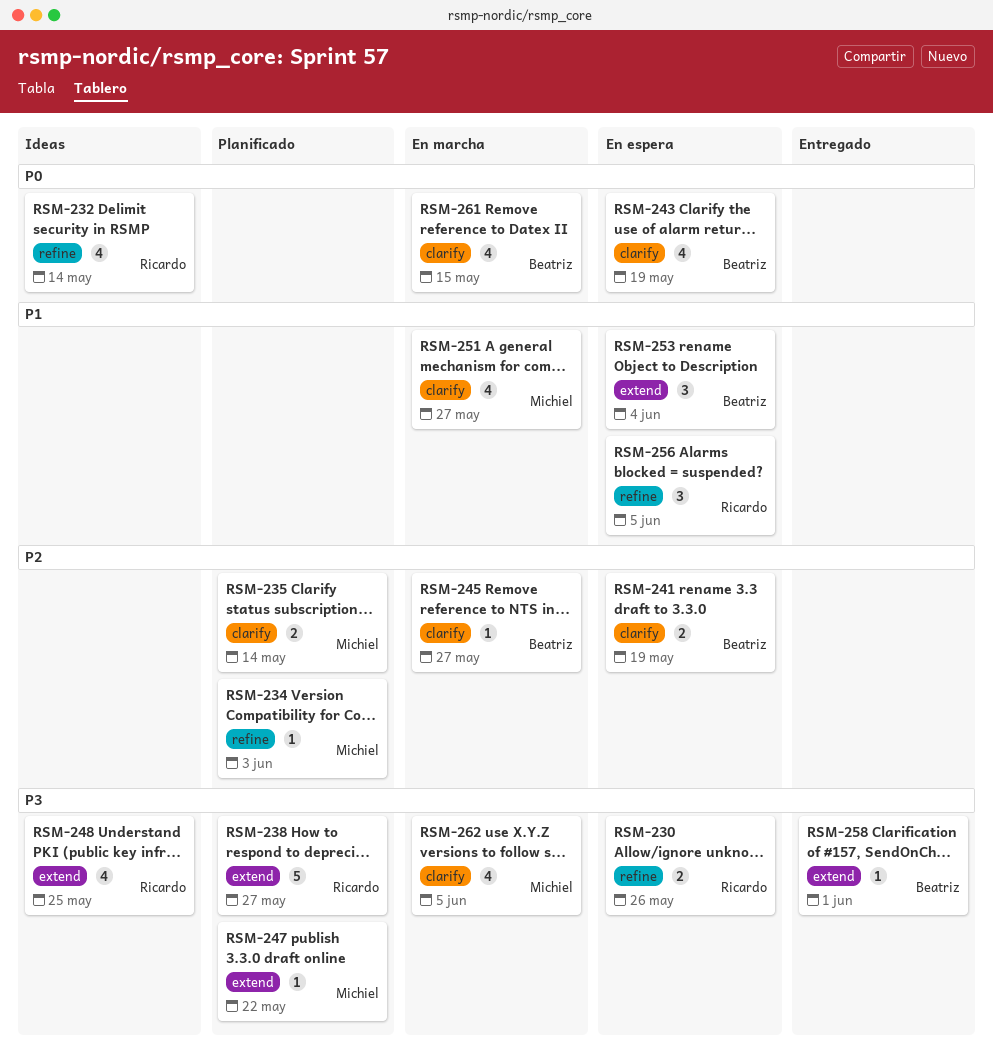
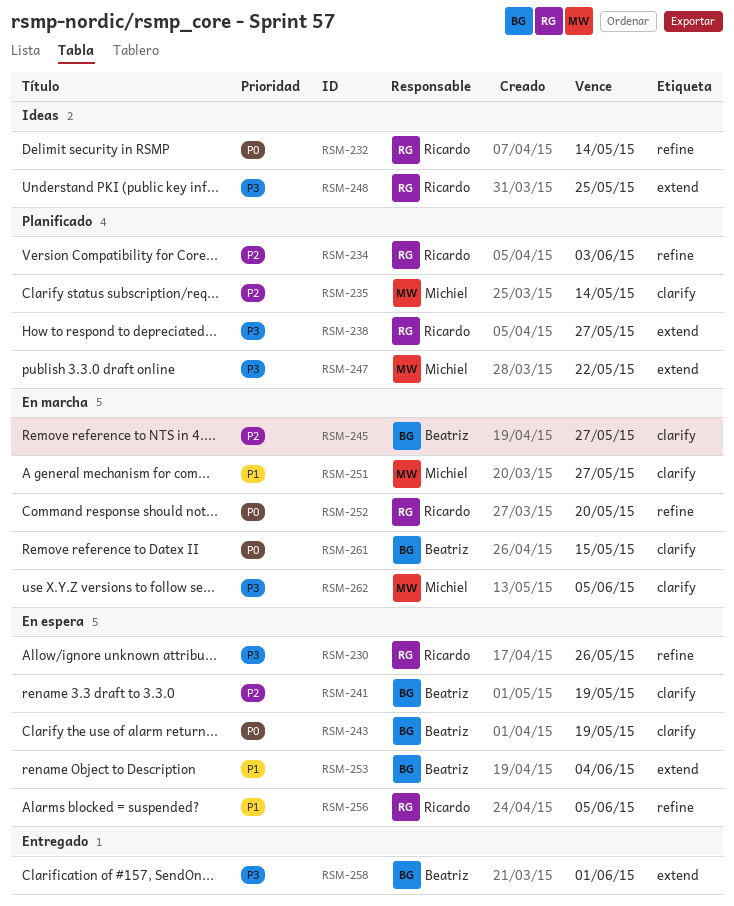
RSM-234, owner: Michiel -> Ricardo
RSM-252: none -> present

